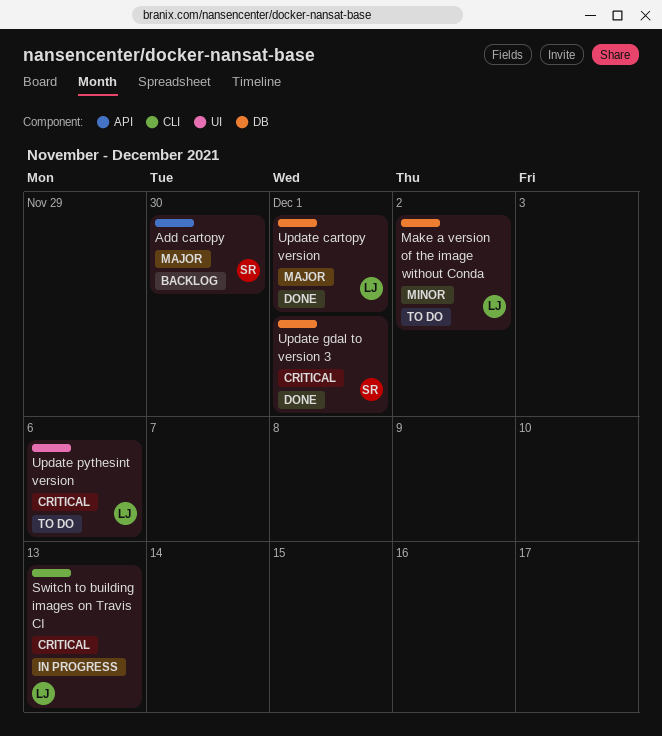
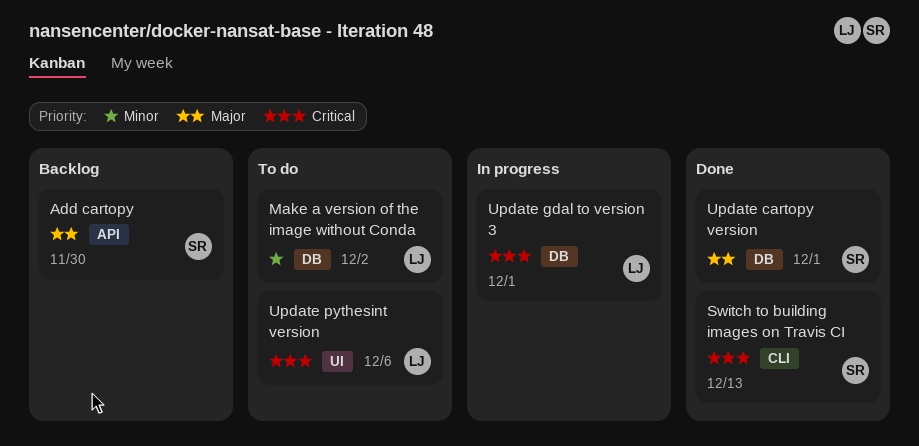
Switch to building images on Travis CI, status: In progress -> Done
Switch to building images on Travis CI, owner: LJ -> SR
Update cartopy version, owner: LJ -> SR
Update gdal to version 3, status: Done -> In progress
Update gdal to version 3, owner: SR -> LJ

